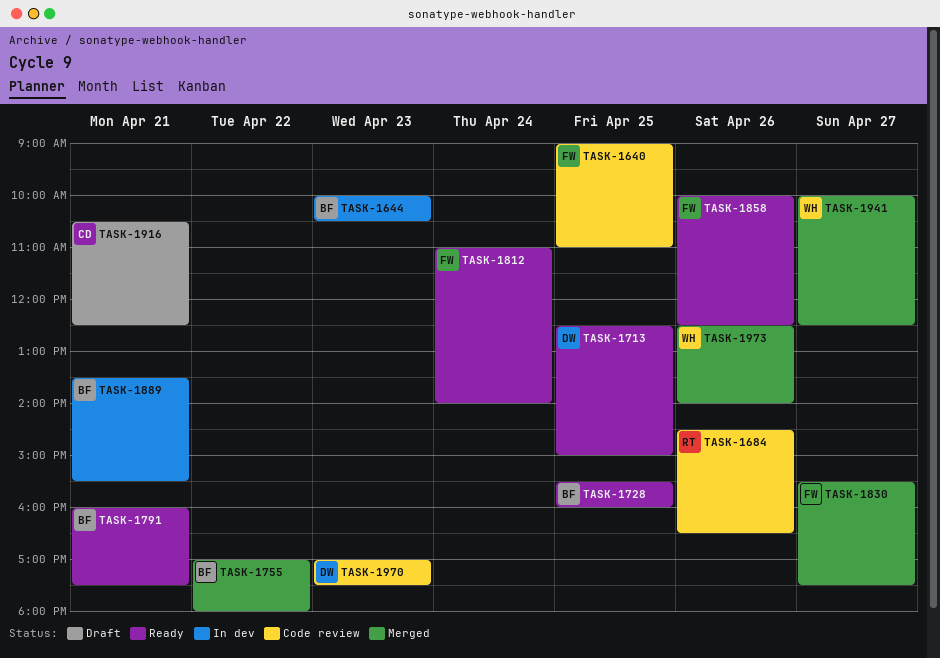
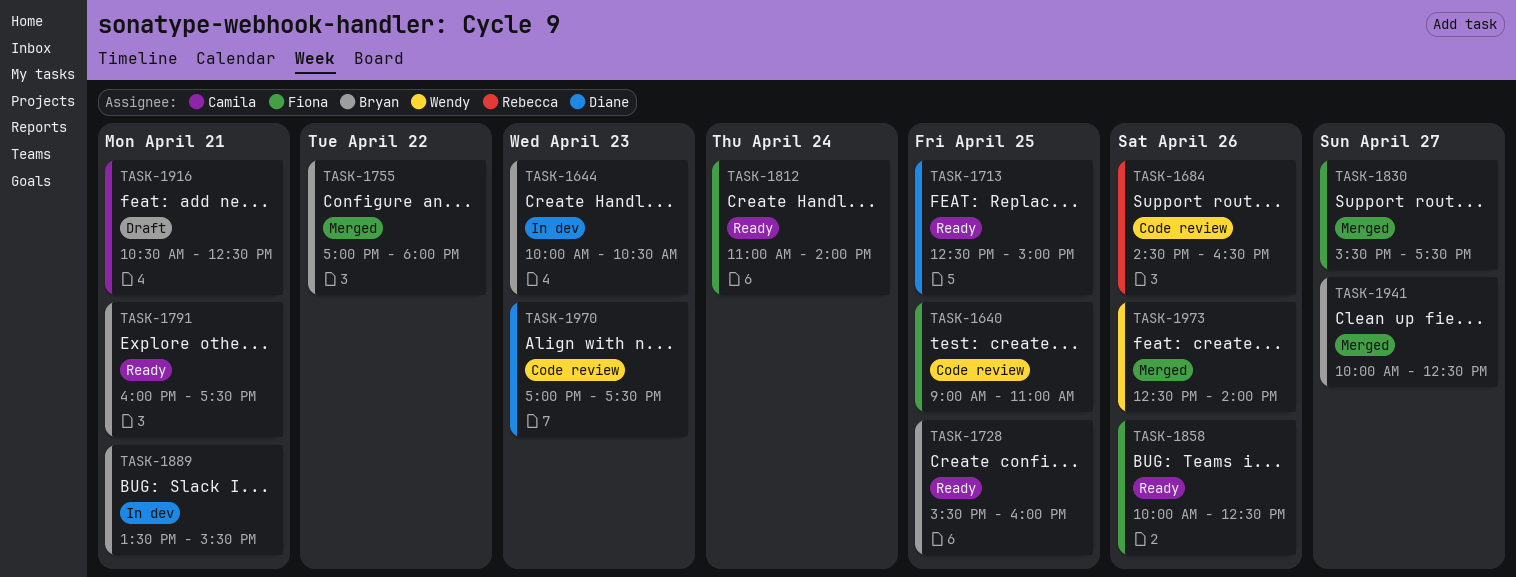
TASK-1941, owner: Wendy -> Bryan

